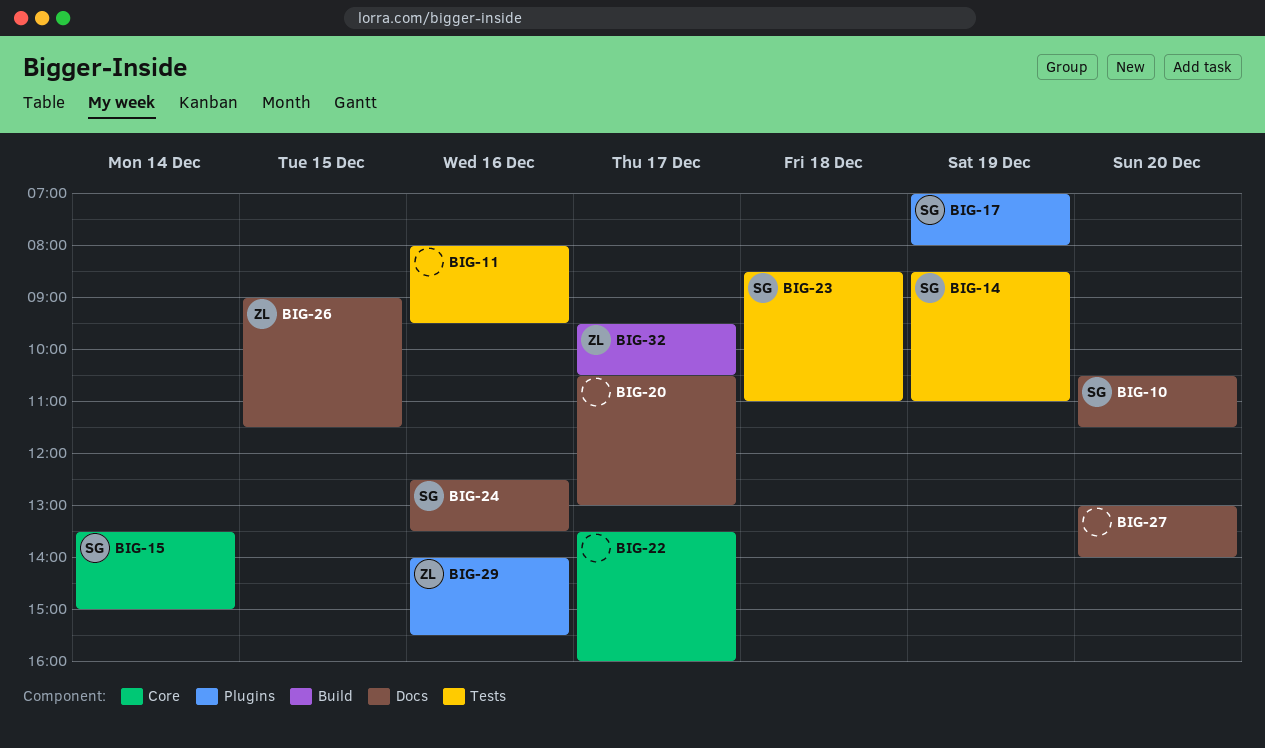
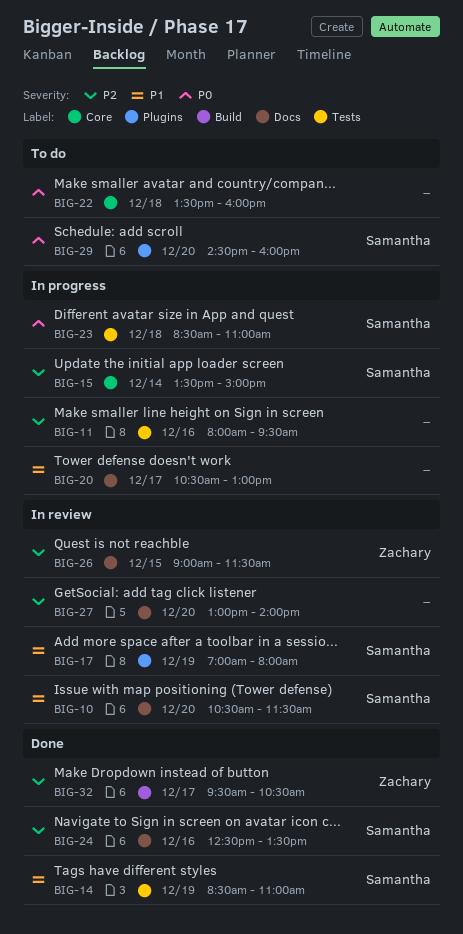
BIG-22, day: Dec 17 -> Dec 18
BIG-29, owner: Zachary -> Samantha
BIG-29, day: Dec 16 -> Dec 20
BIG-29, begins: 14:00 -> 14:30
BIG-29, ends: 15:30 -> 16:00

